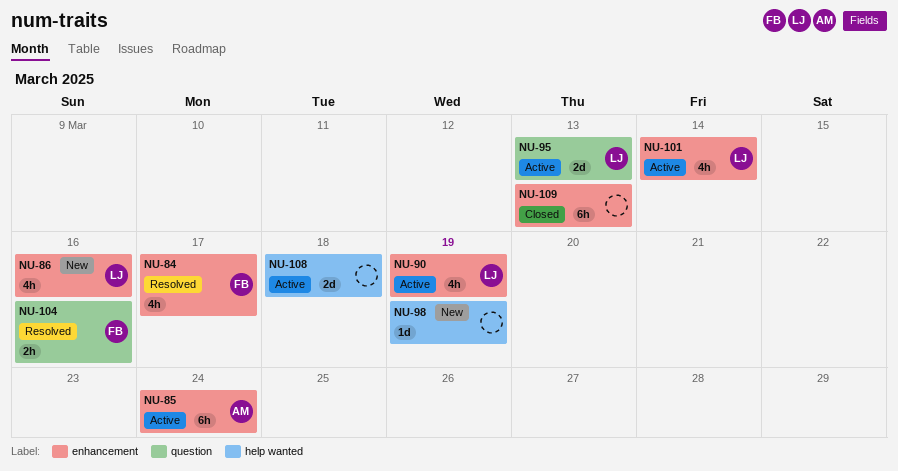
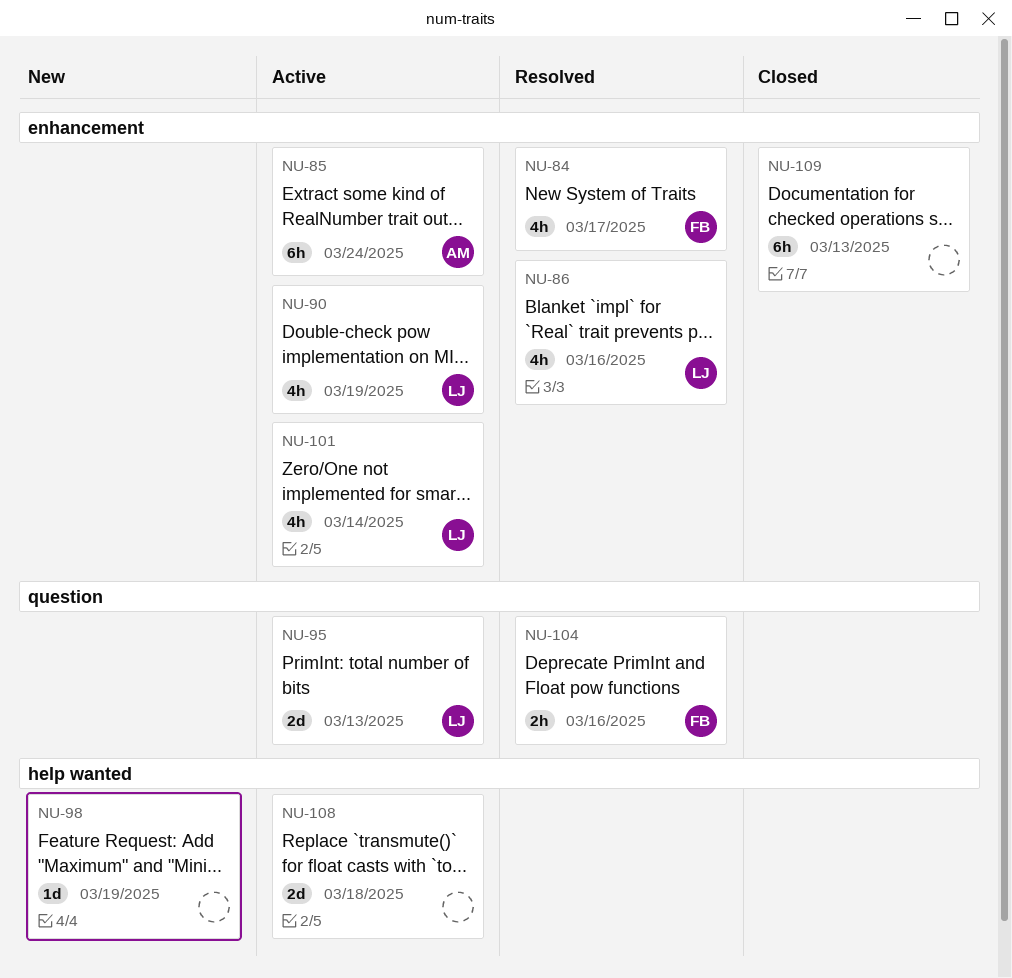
NU-86, status: New -> Resolved

